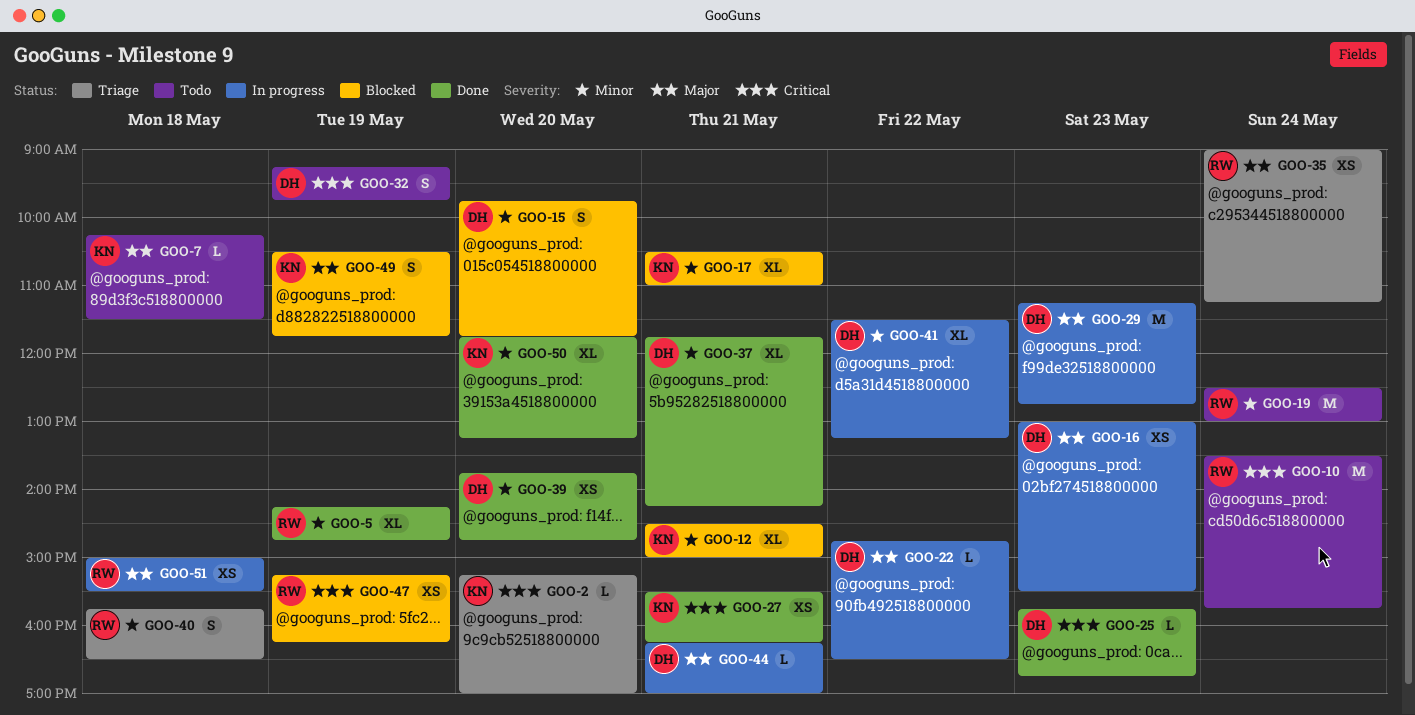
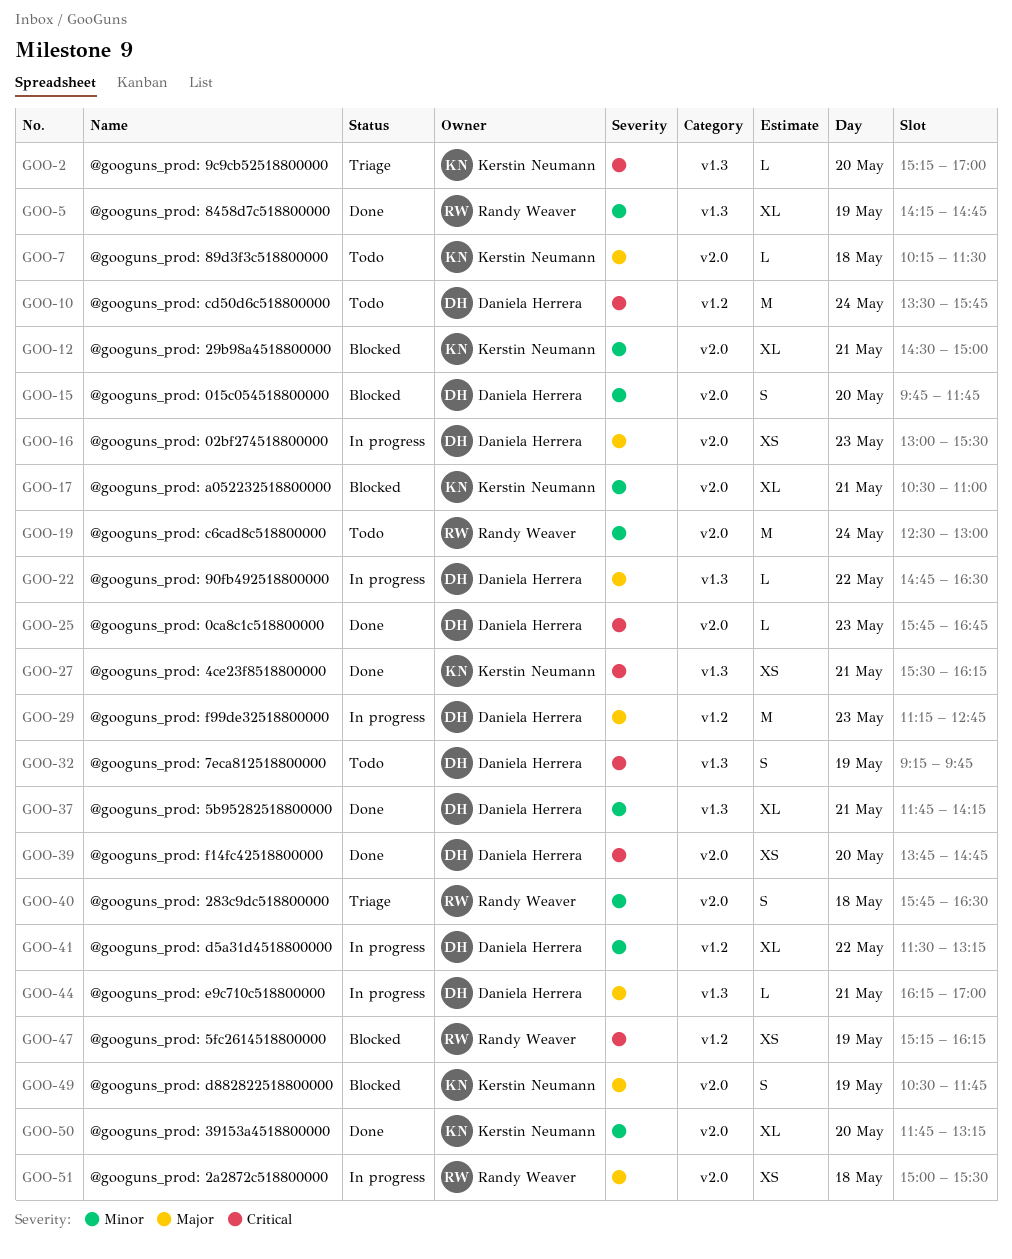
GOO-10, owner: Randy Weaver -> Daniela Herrera
GOO-35: present -> none
GOO-39, priority: Minor -> Critical

